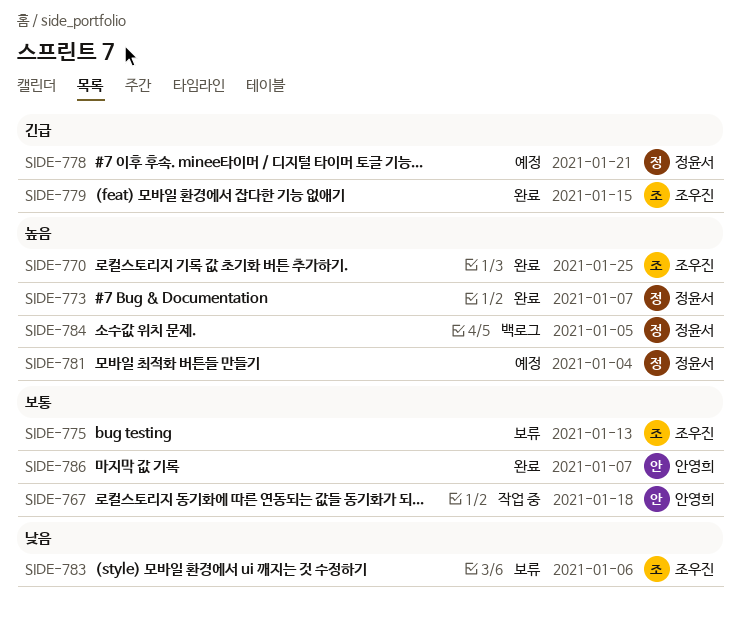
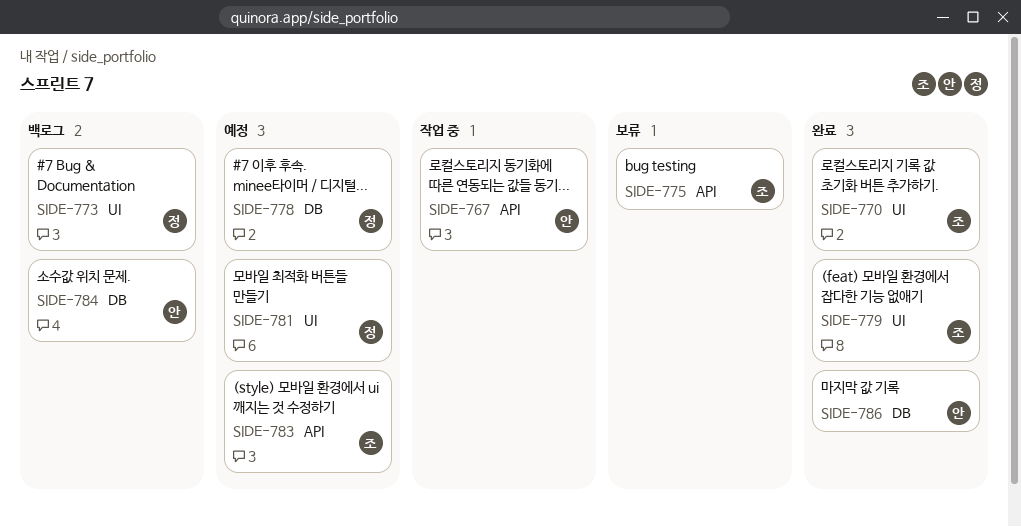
SIDE-773, status: 완료 -> 백로그
SIDE-783, status: 보류 -> 예정
SIDE-784, owner: 정윤서 -> 안영희

